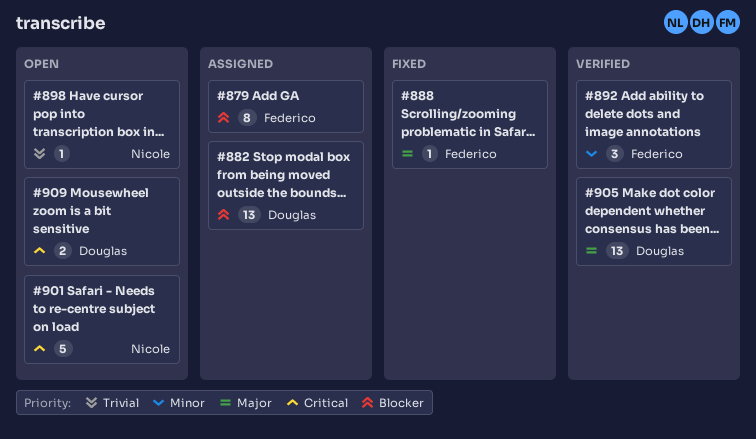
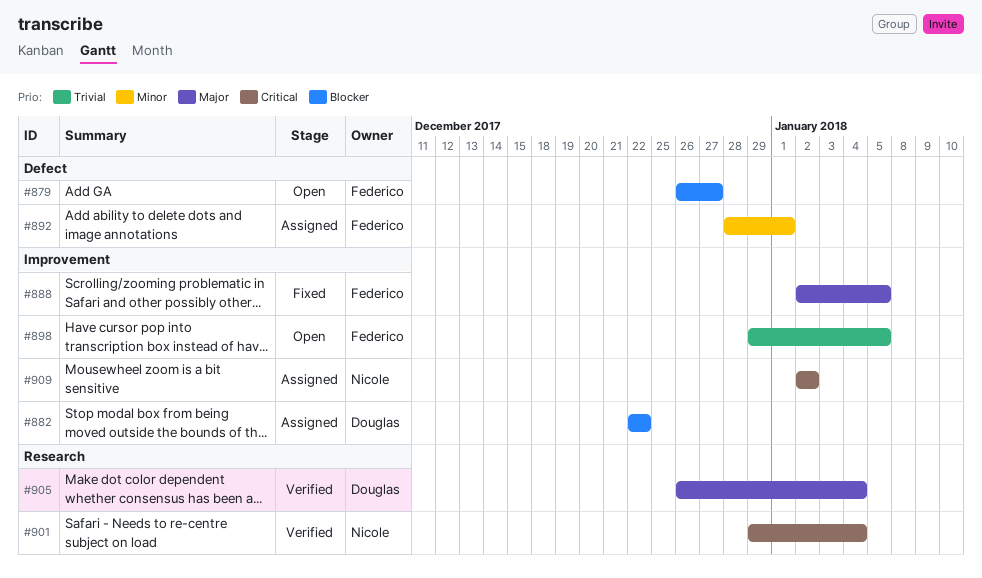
#879, status: Assigned -> Open
#892, status: Verified -> Assigned
#898, owner: Nicole -> Federico
#901, status: Open -> Verified
#909, status: Open -> Assigned
#909, owner: Douglas -> Nicole

